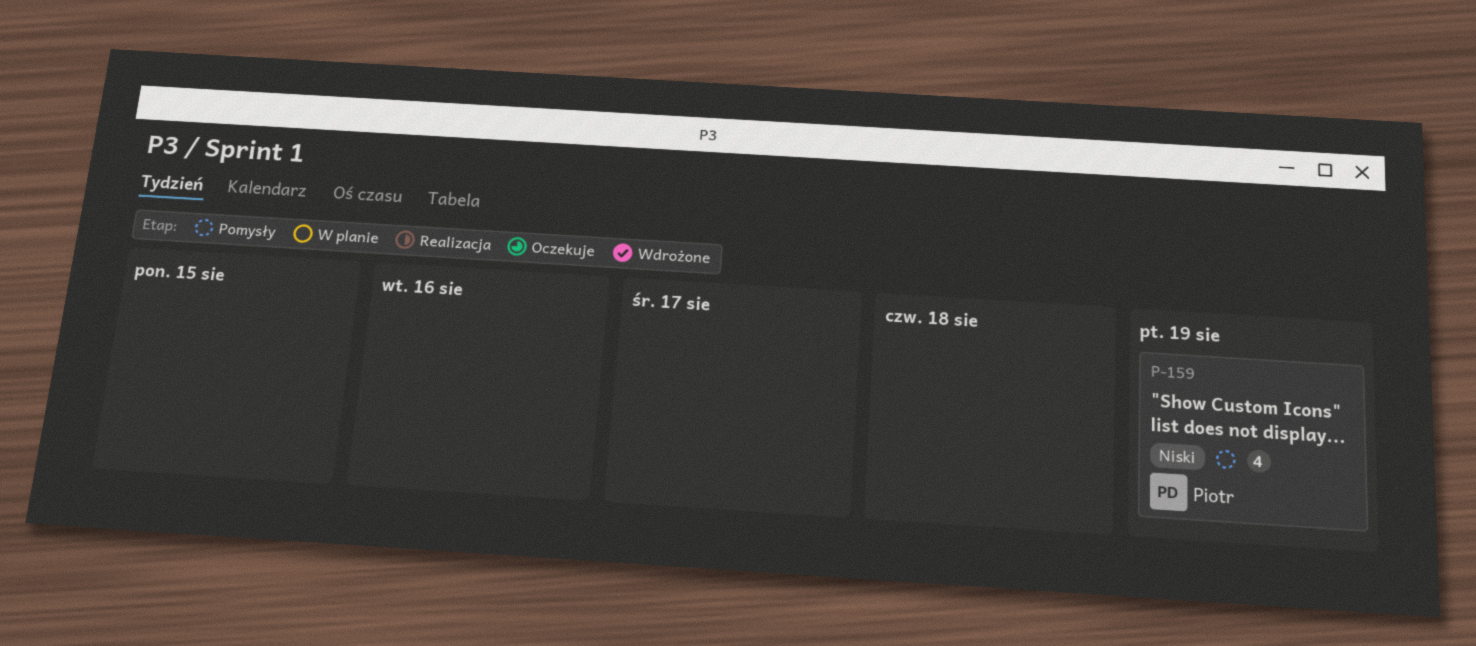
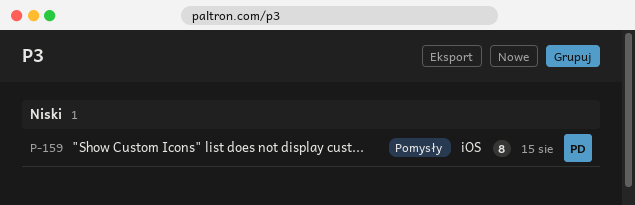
P-159, estimate: 4 -> 8
P-159, due: Aug 19 -> Aug 15

